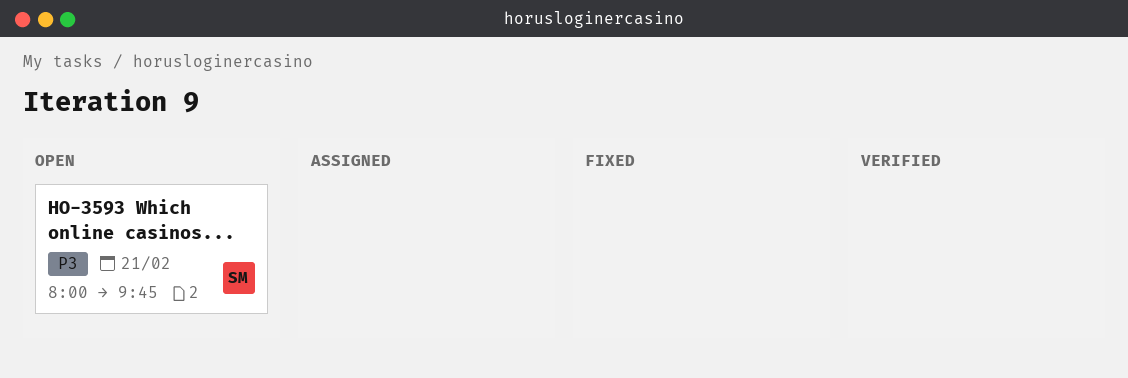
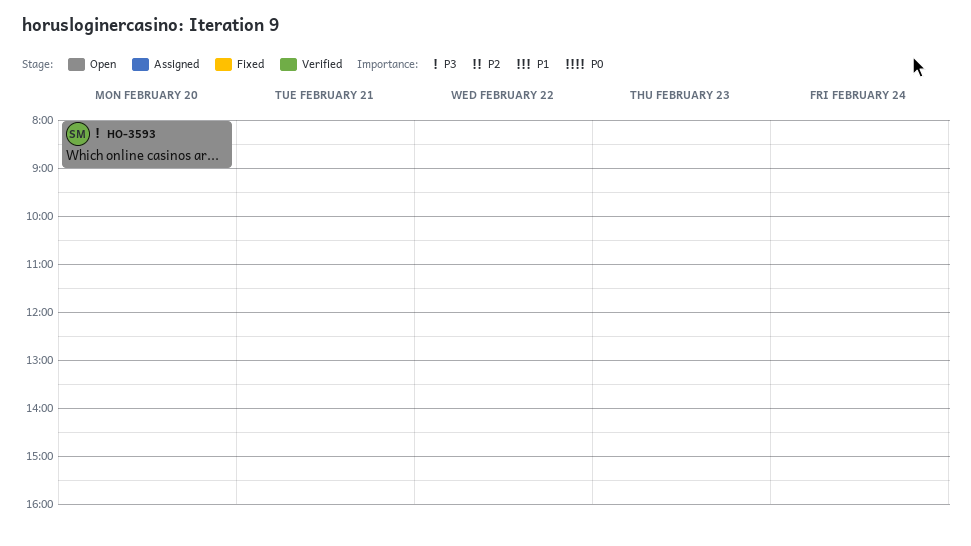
HO-3593, day: Feb 21 -> Feb 20
HO-3593, ends: 09:45 -> 09:00

